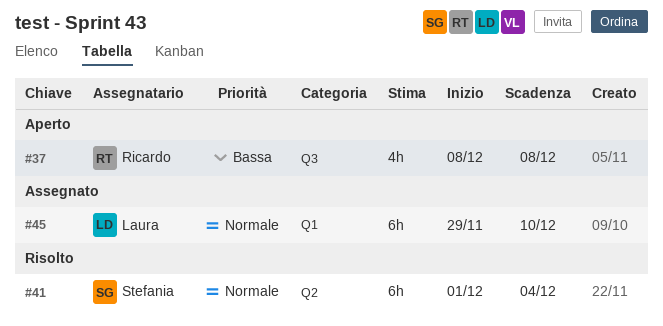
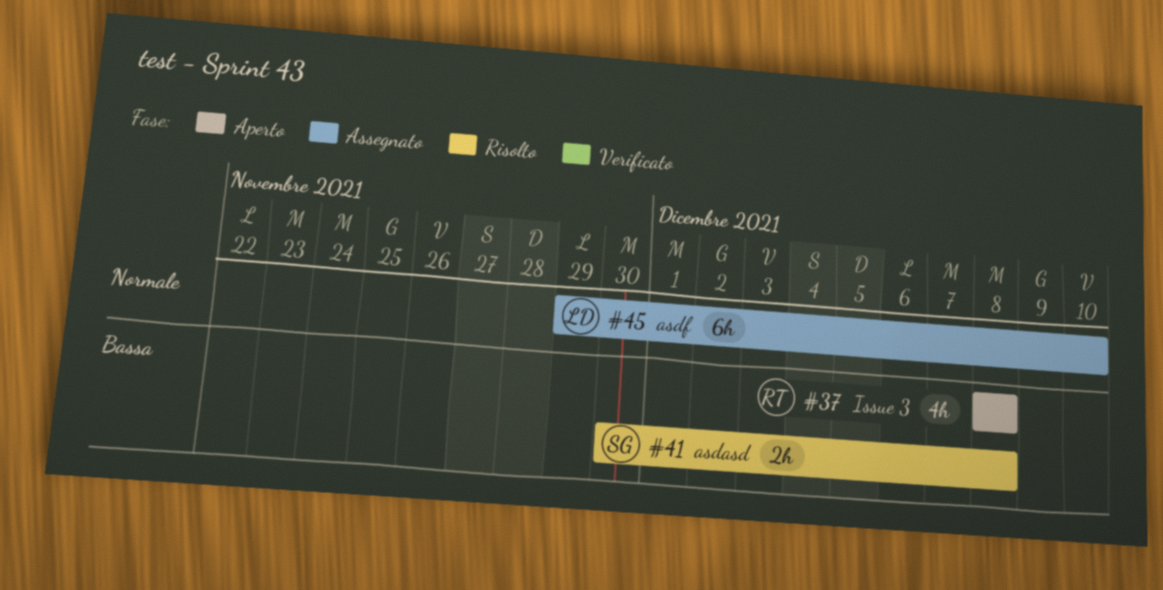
#41, priority: Normale -> Bassa
#41, estimate: 6h -> 2h
#41, start: Dec 1 -> Nov 30
#41, due: Dec 4 -> Dec 8

